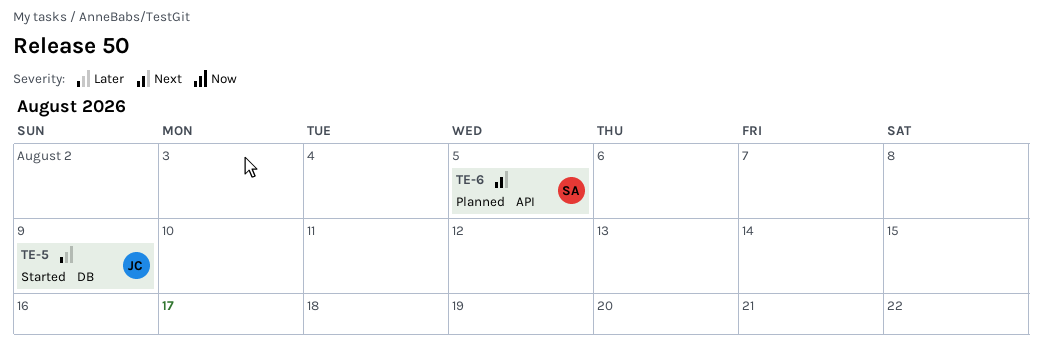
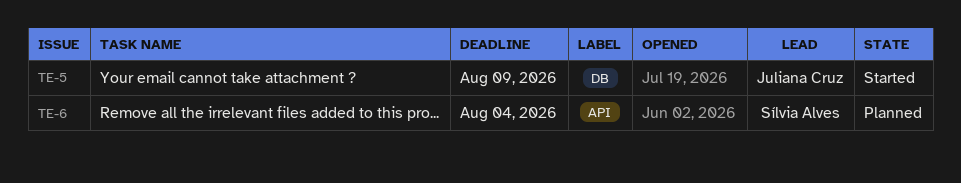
TE-6, due: Aug 5 -> Aug 4

